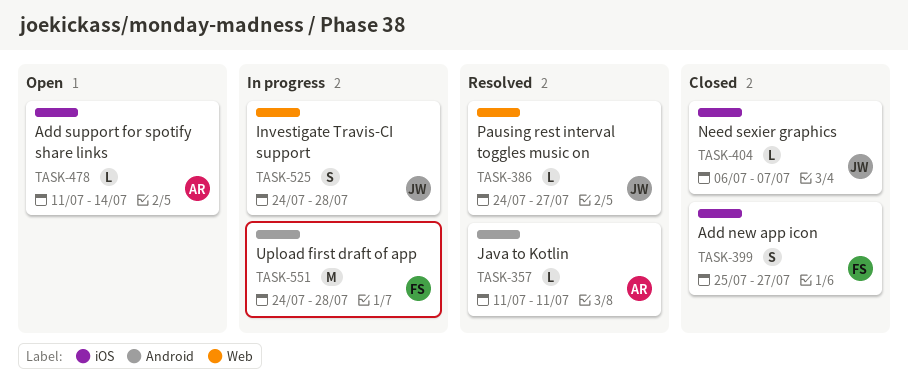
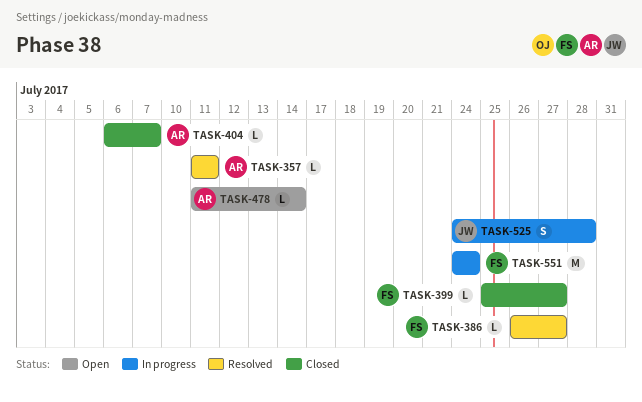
TASK-386, owner: JW -> FS
TASK-386, start: Jul 24 -> Jul 26
TASK-399, estimate: S -> L
TASK-404, owner: JW -> AR
TASK-551, due: Jul 28 -> Jul 24

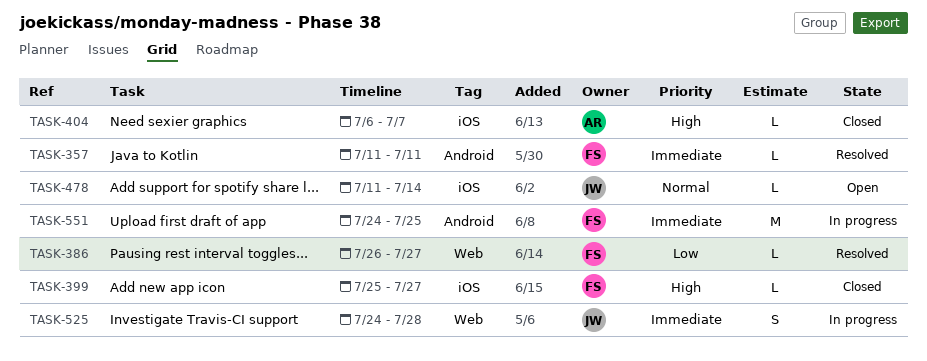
TASK-357, owner: AR -> FS
TASK-478, owner: AR -> JW
TASK-551, due: Jul 24 -> Jul 25

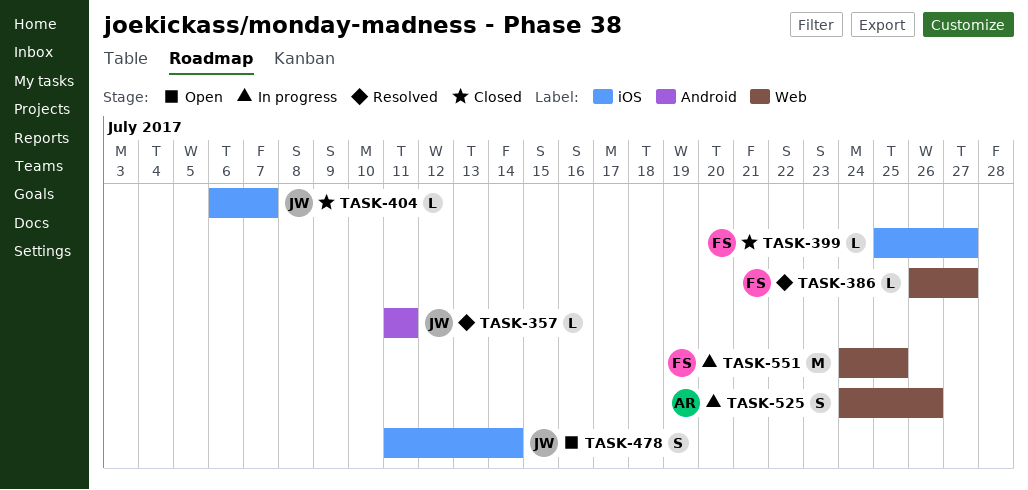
TASK-357, owner: FS -> JW
TASK-404, owner: AR -> JW
TASK-478, estimate: L -> S
TASK-525, owner: JW -> AR
TASK-525, due: Jul 28 -> Jul 26
TASK-551, label: Android -> Web

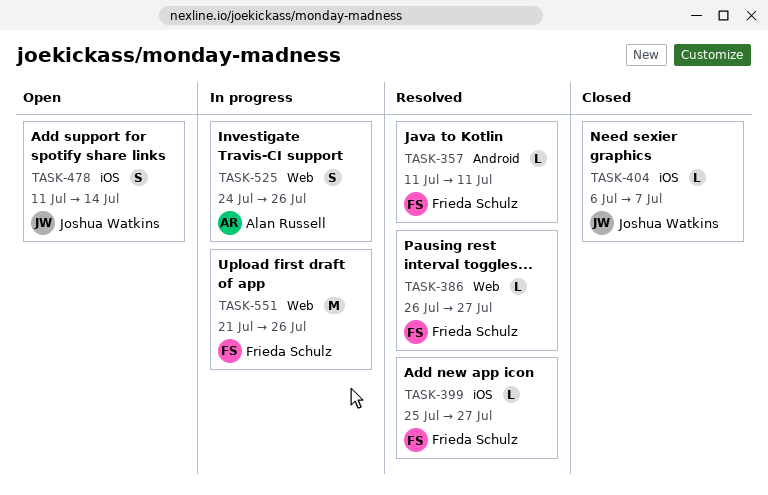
TASK-357, owner: Joshua Watkins -> Frieda Schulz
TASK-399, status: Closed -> Resolved
TASK-551, start: Jul 24 -> Jul 21
TASK-551, due: Jul 25 -> Jul 26

